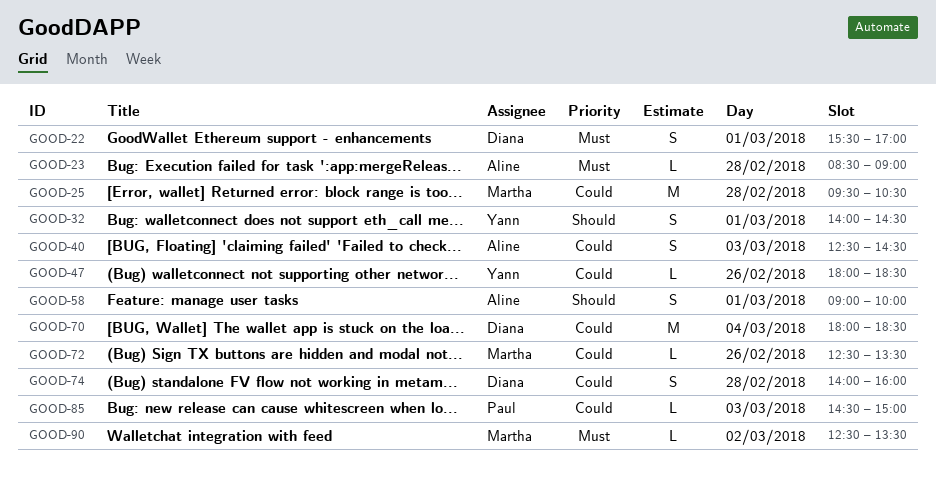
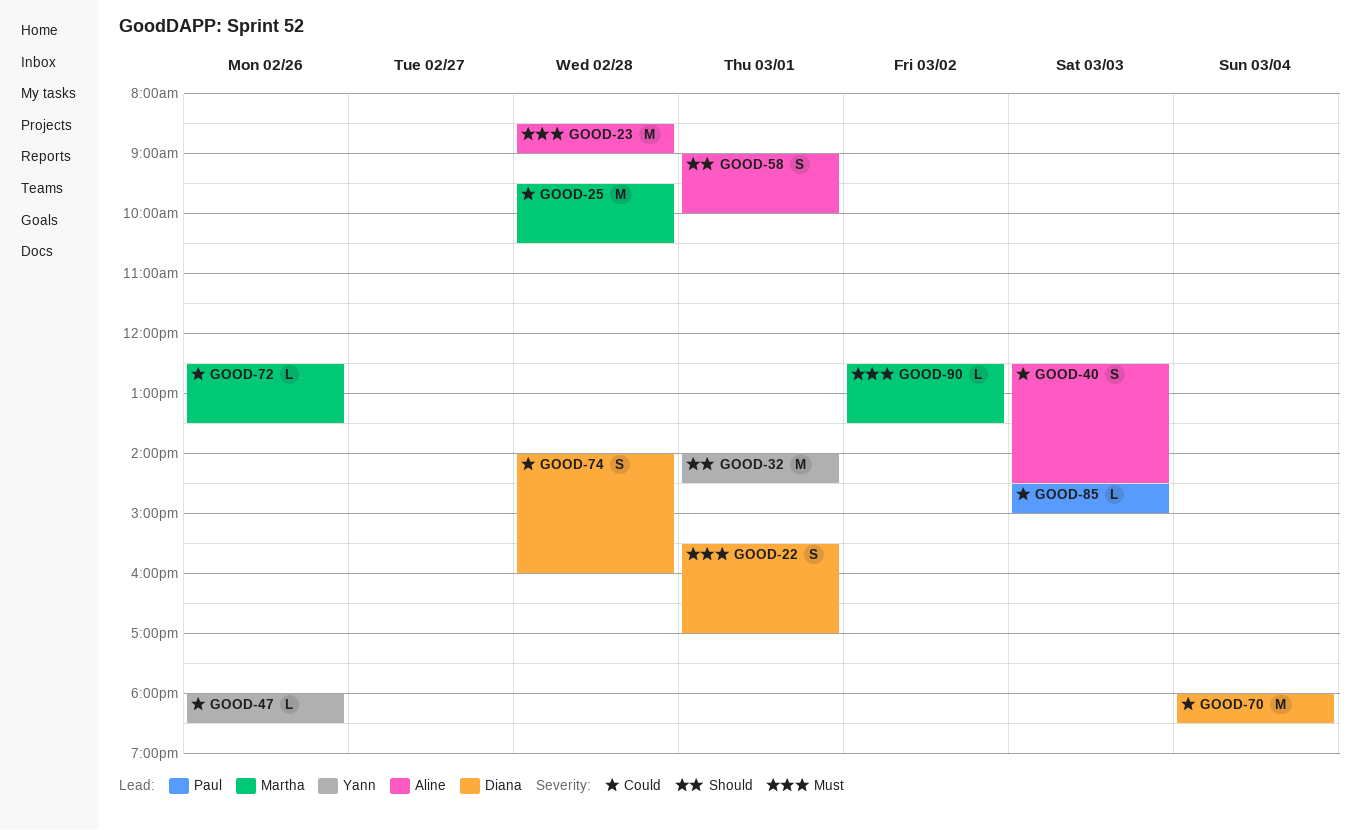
GOOD-23, estimate: L -> M
GOOD-32, estimate: S -> M

